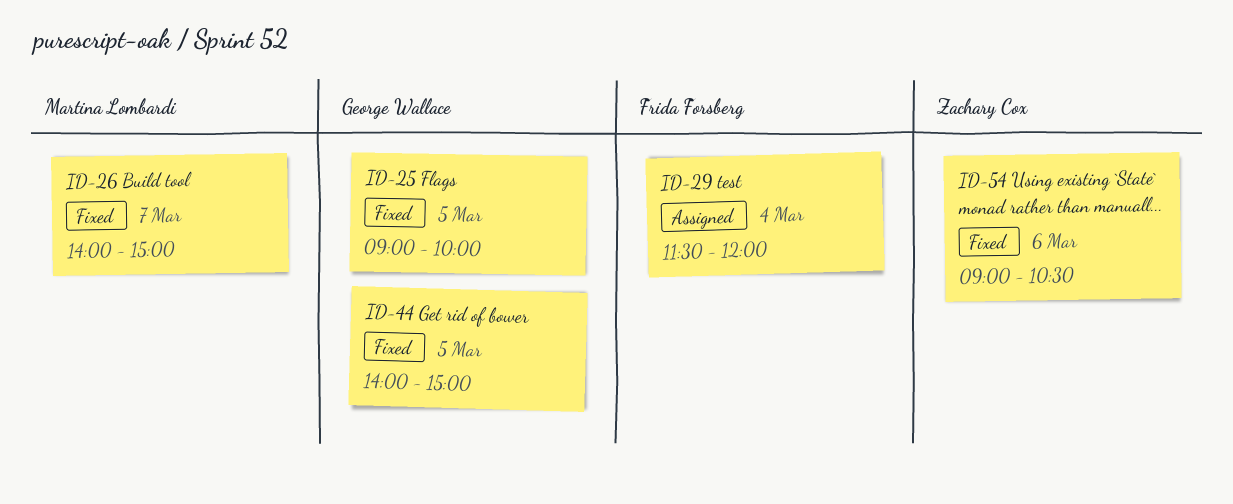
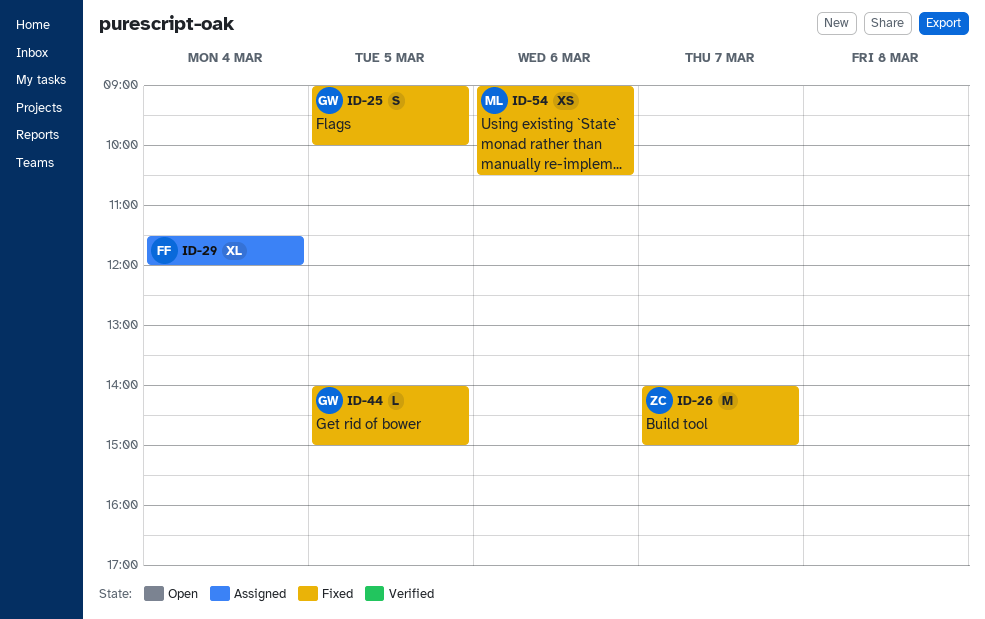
ID-26, owner: Martina Lombardi -> Zachary Cox
ID-54, owner: Zachary Cox -> Martina Lombardi

